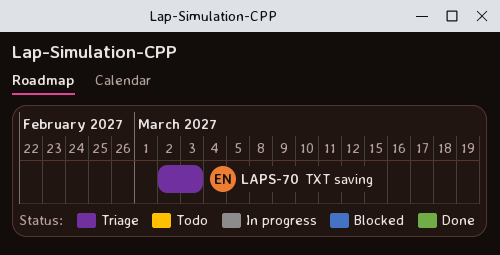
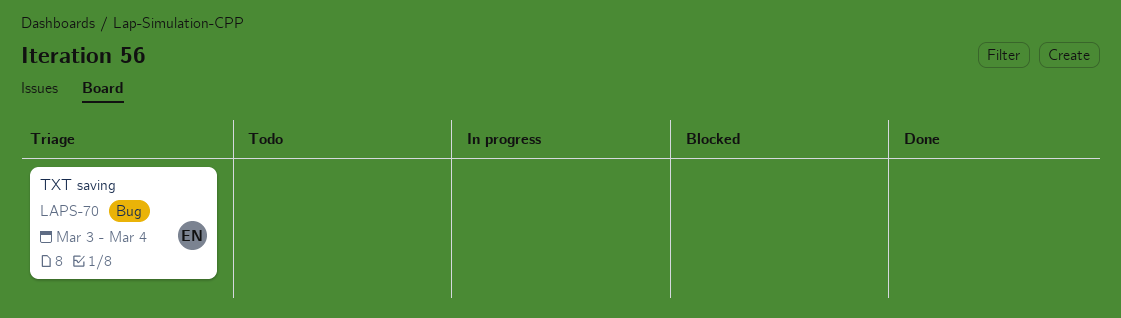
LAPS-70, start: Mar 2 -> Mar 3
LAPS-70, due: Mar 3 -> Mar 4

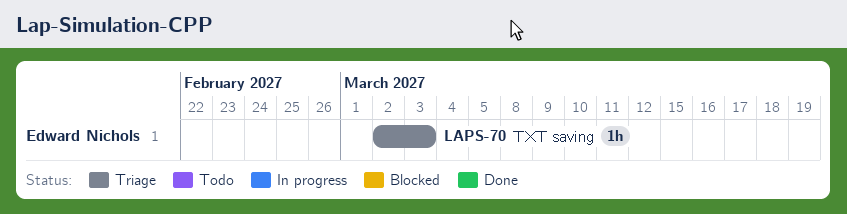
LAPS-70, start: Mar 3 -> Mar 2
LAPS-70, due: Mar 4 -> Mar 3

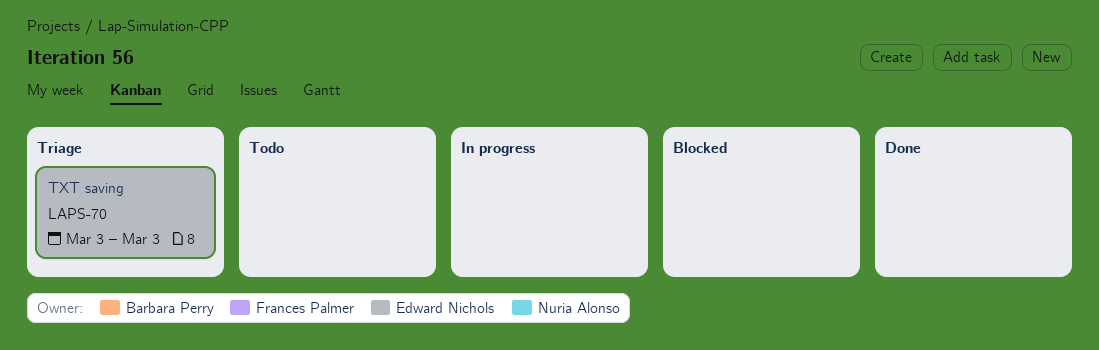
LAPS-70, start: Mar 2 -> Mar 3

